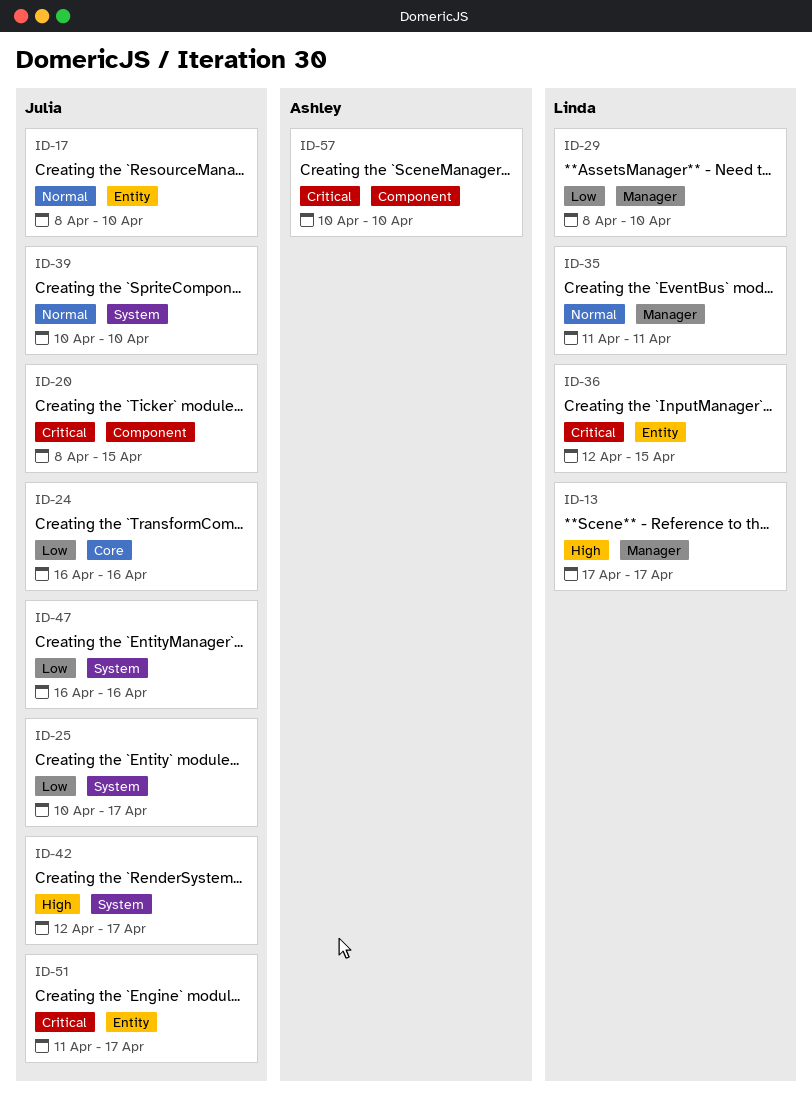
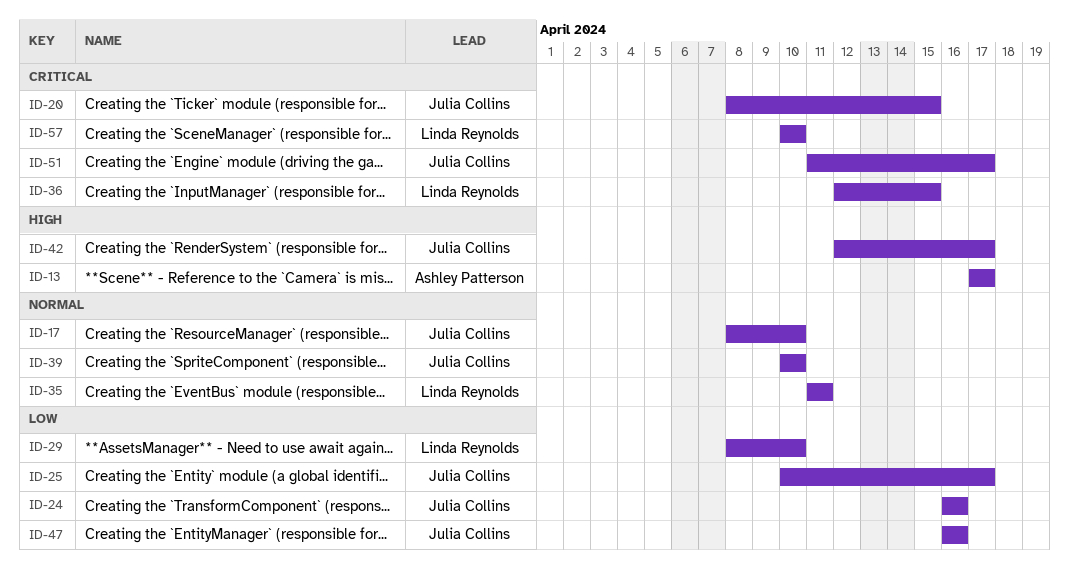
ID-13, owner: Linda Reynolds -> Ashley Patterson
ID-57, owner: Ashley Patterson -> Linda Reynolds

